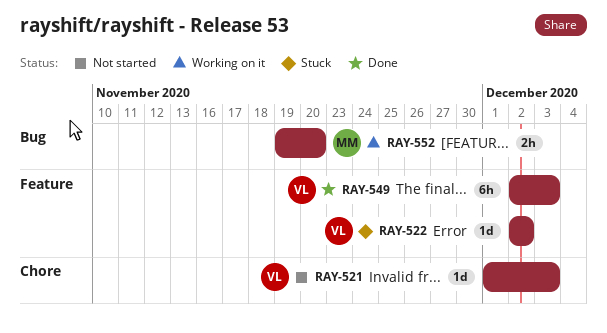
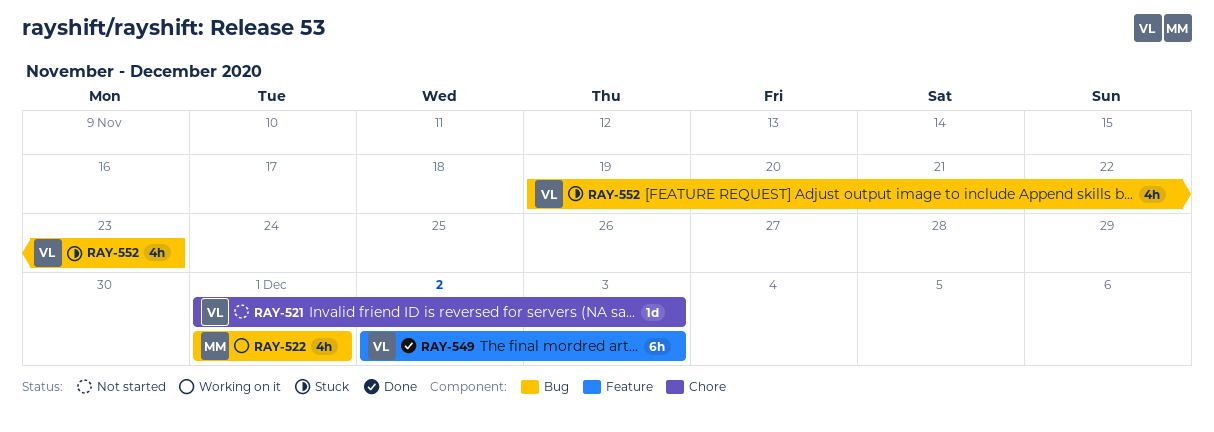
RAY-522, status: Stuck -> Working on it
RAY-522, owner: VL -> MM
RAY-522, label: Feature -> Bug
RAY-522, estimate: 1d -> 4h
RAY-522, start: Dec 2 -> Dec 1
RAY-522, due: Dec 2 -> Dec 1
RAY-552, status: Working on it -> Stuck
RAY-552, owner: MM -> VL
RAY-552, estimate: 2h -> 4h
RAY-552, due: Nov 20 -> Nov 23

